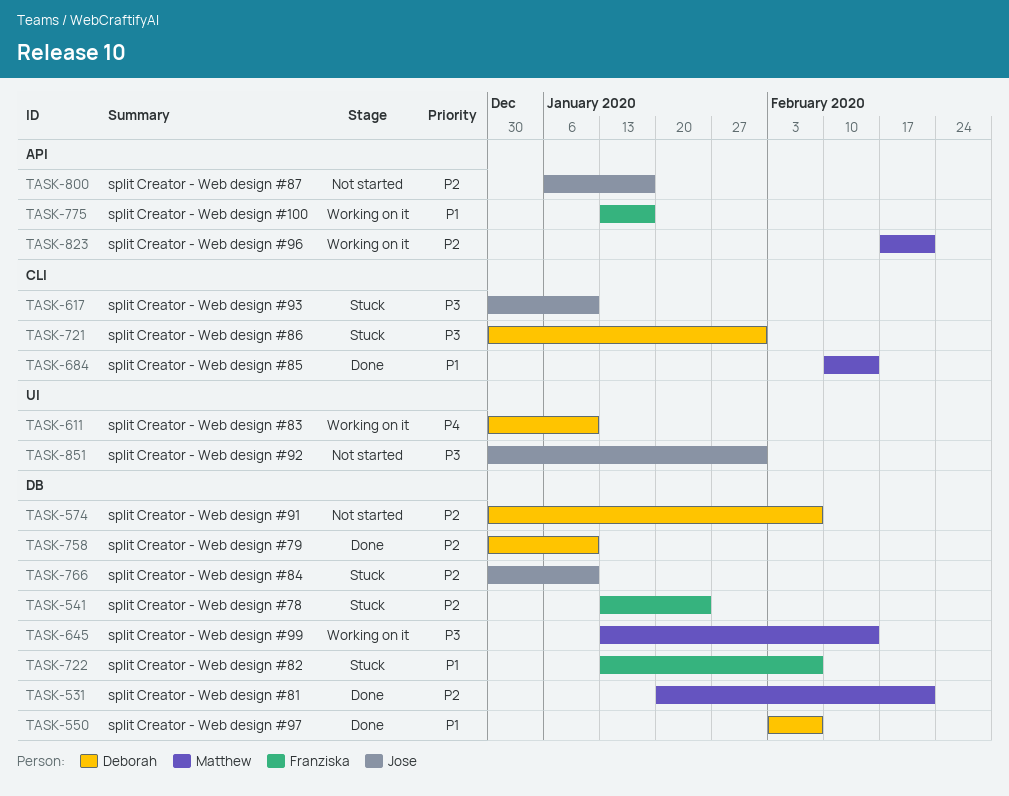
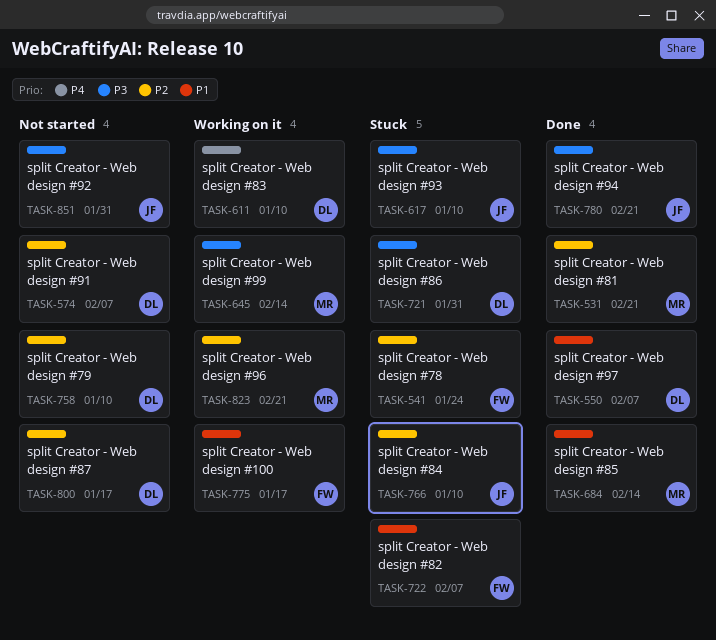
TASK-758, status: Done -> Not started
TASK-780: none -> present
TASK-800, owner: Jose -> Deborah

